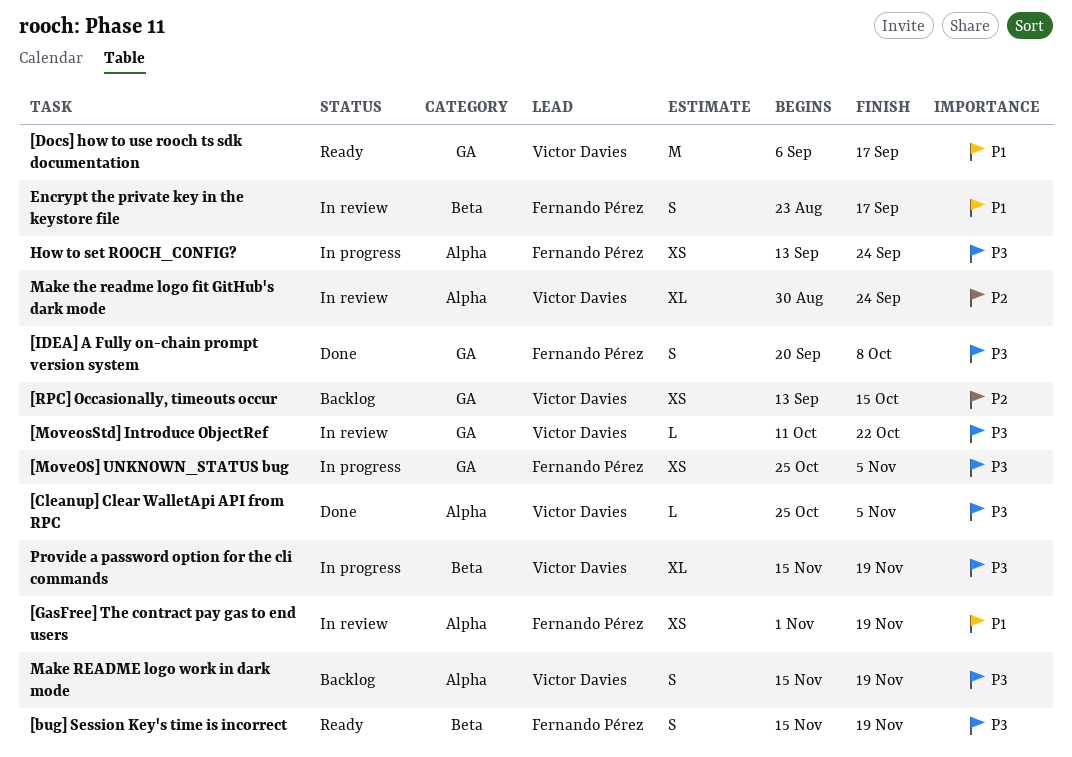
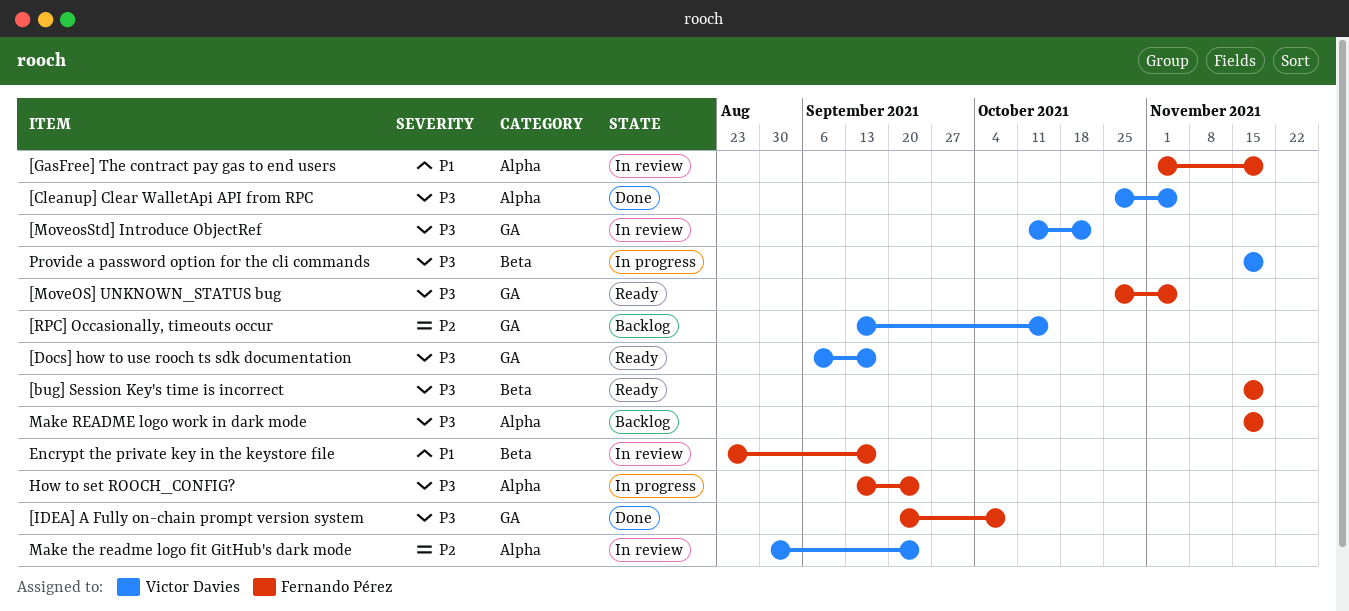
[Docs] how to use rooch ts sdk documentation, priority: P1 -> P3
[MoveOS] UNKNOWN_STATUS bug, status: In progress -> Ready
Make README logo work in dark mode, owner: Victor Davies -> Fernando Pérez

